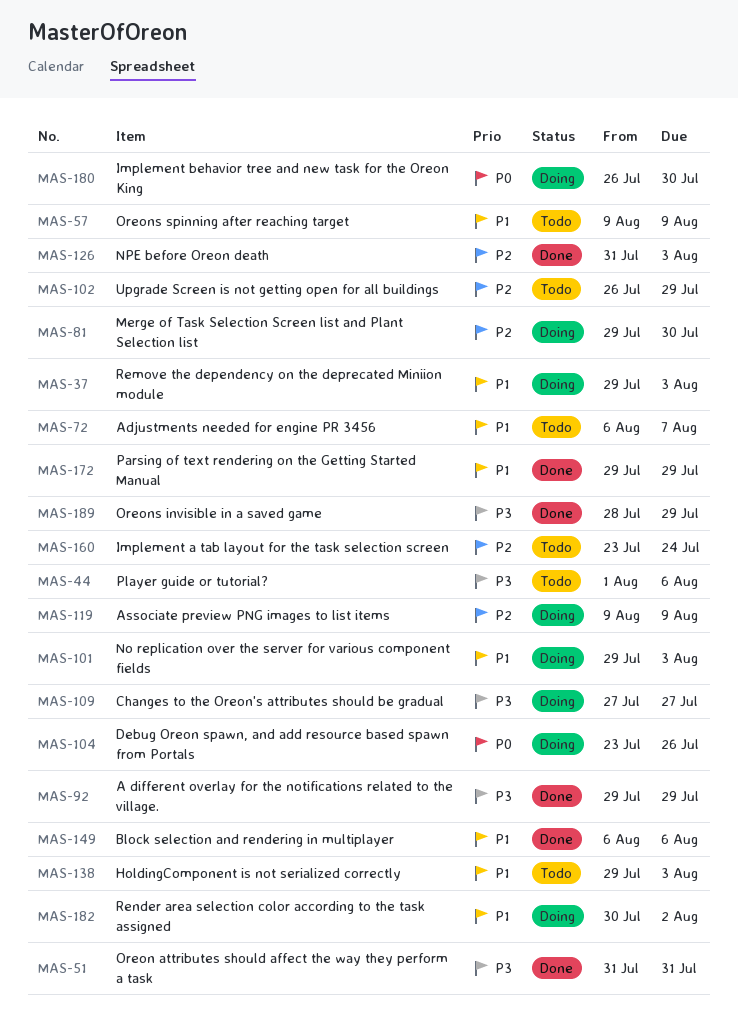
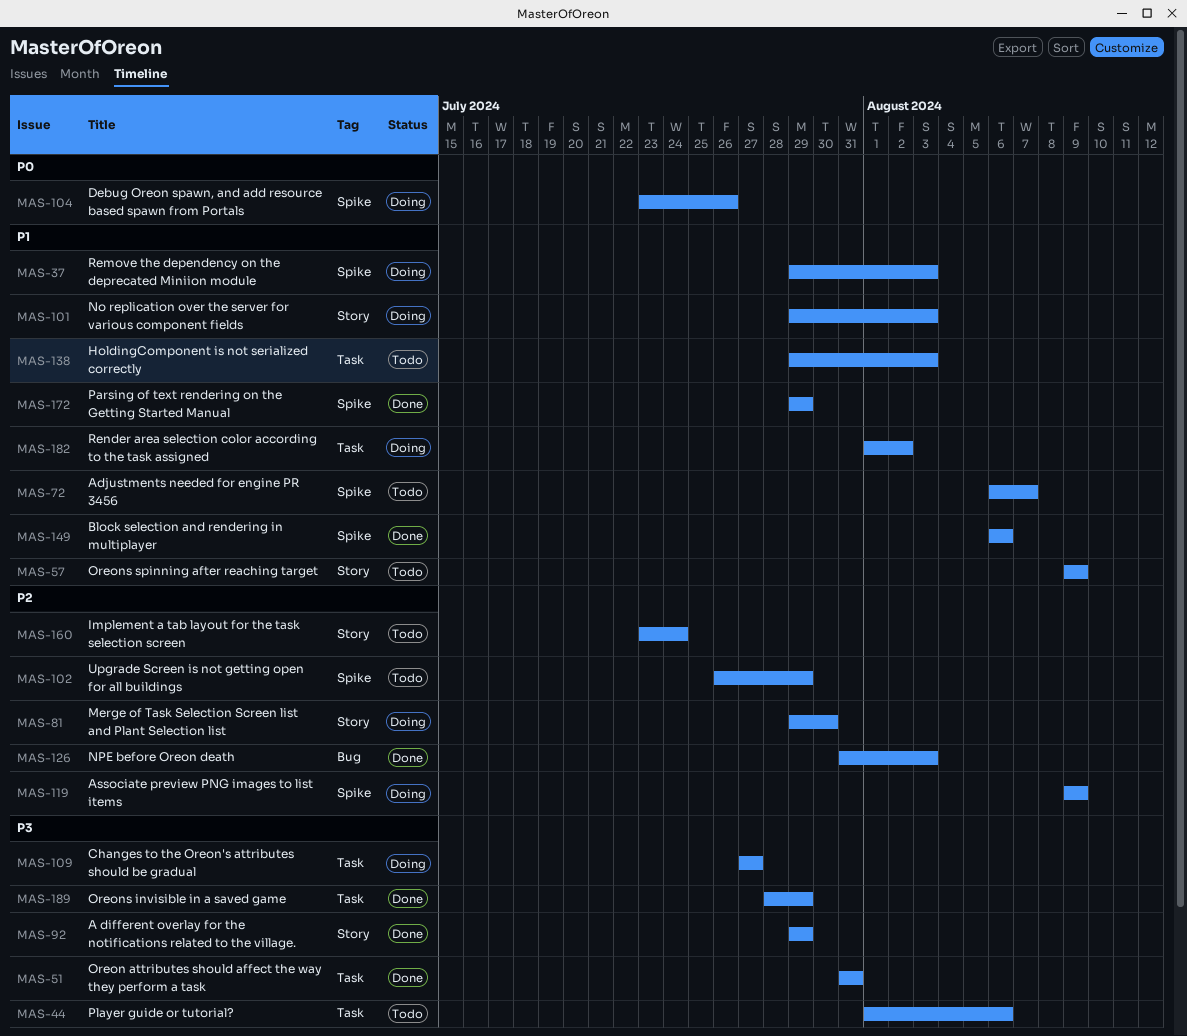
MAS-180: present -> none
MAS-182, start: Jul 30 -> Aug 1

